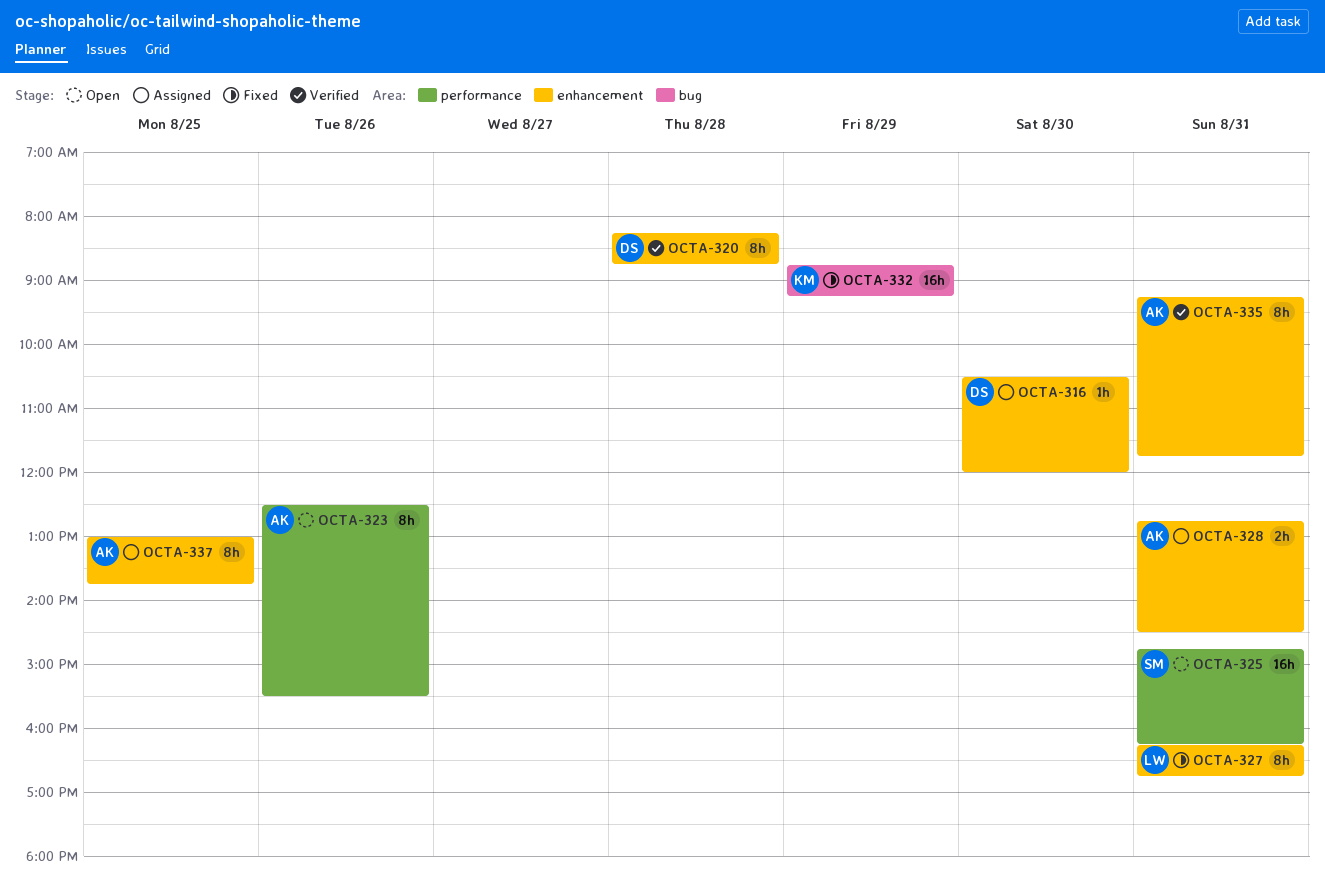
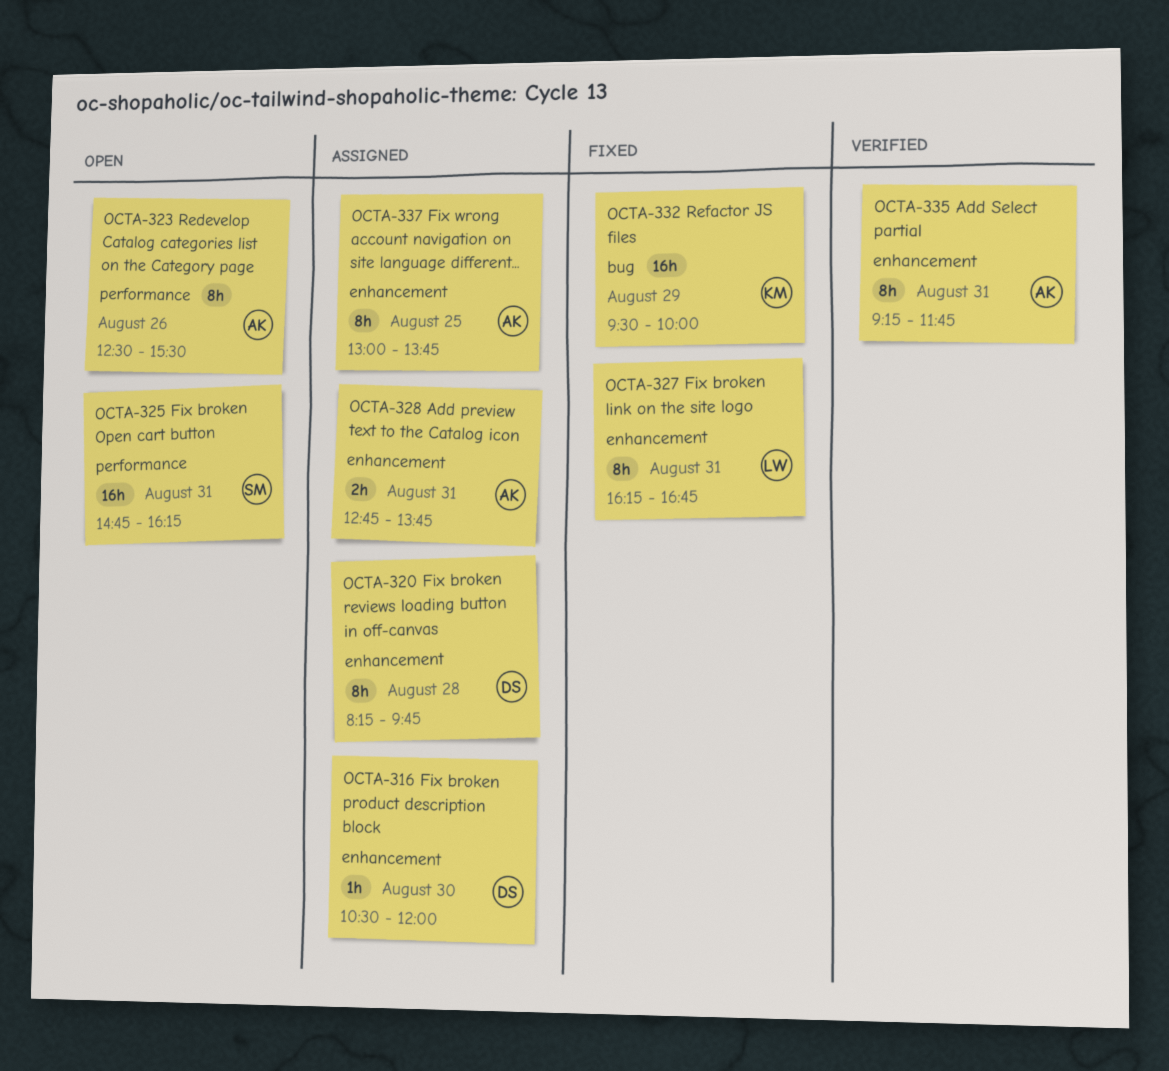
OCTA-320, status: Verified -> Assigned
OCTA-320, ends: 08:45 -> 09:45
OCTA-328, ends: 14:30 -> 13:45
OCTA-332, begins: 08:45 -> 09:30
OCTA-332, ends: 09:15 -> 10:00

